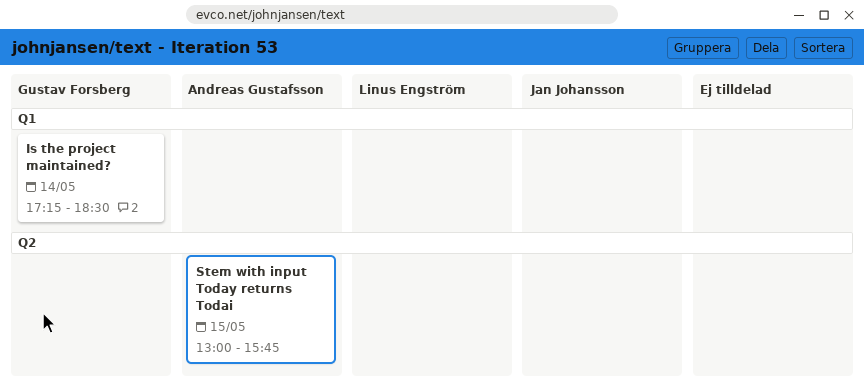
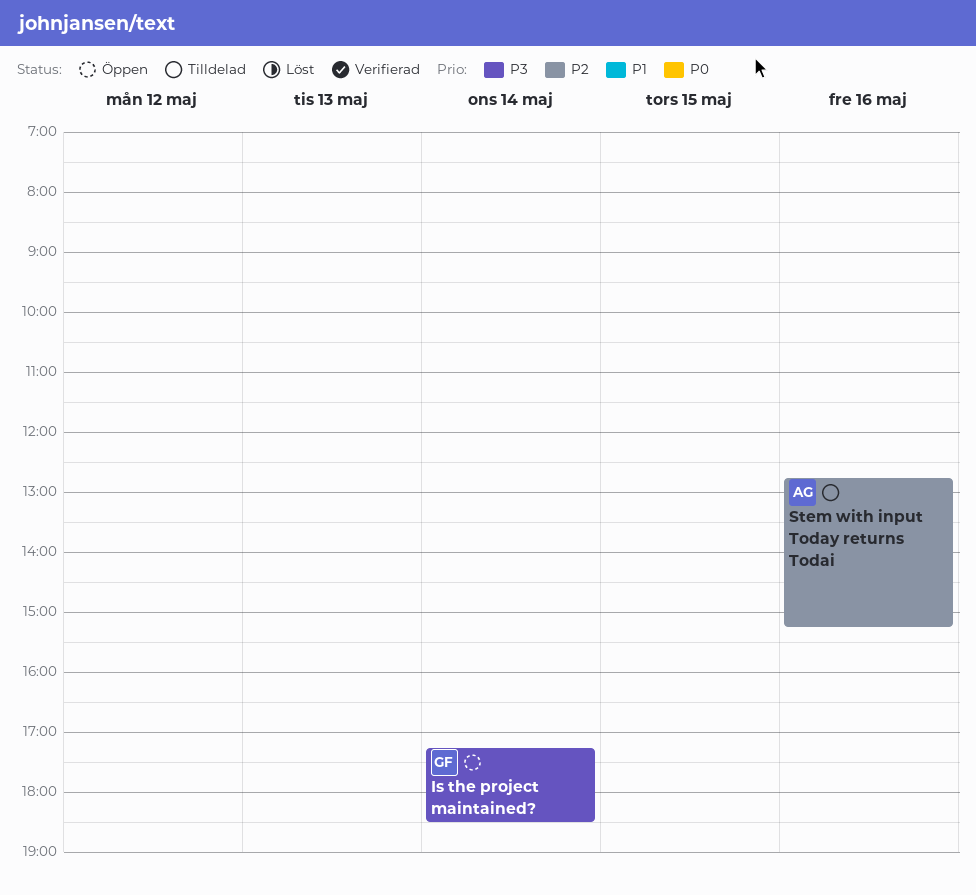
Stem with input Today returns Todai, day: May 15 -> May 16
Stem with input Today returns Todai, begins: 13:00 -> 12:45
Stem with input Today returns Todai, ends: 15:45 -> 15:15

